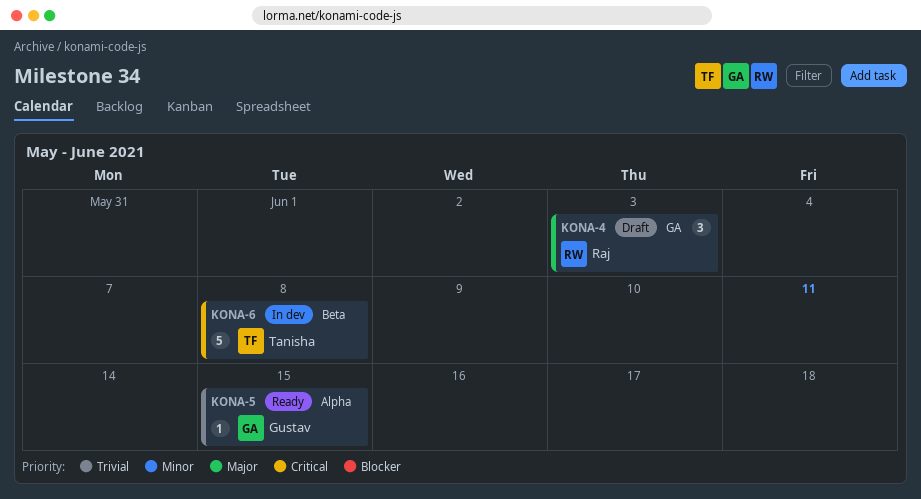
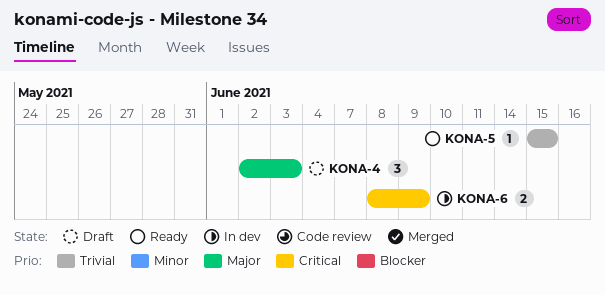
KONA-6, estimate: 5 -> 2
KONA-6, due: Jun 8 -> Jun 9

